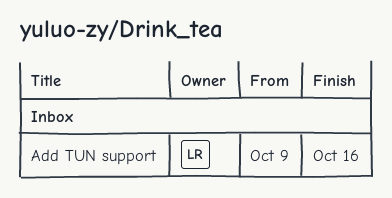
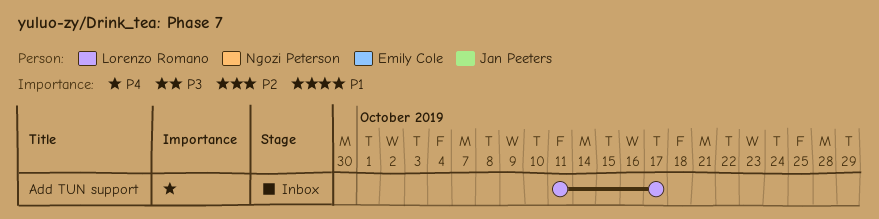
Add TUN support, start: Oct 9 -> Oct 11
Add TUN support, due: Oct 16 -> Oct 17

